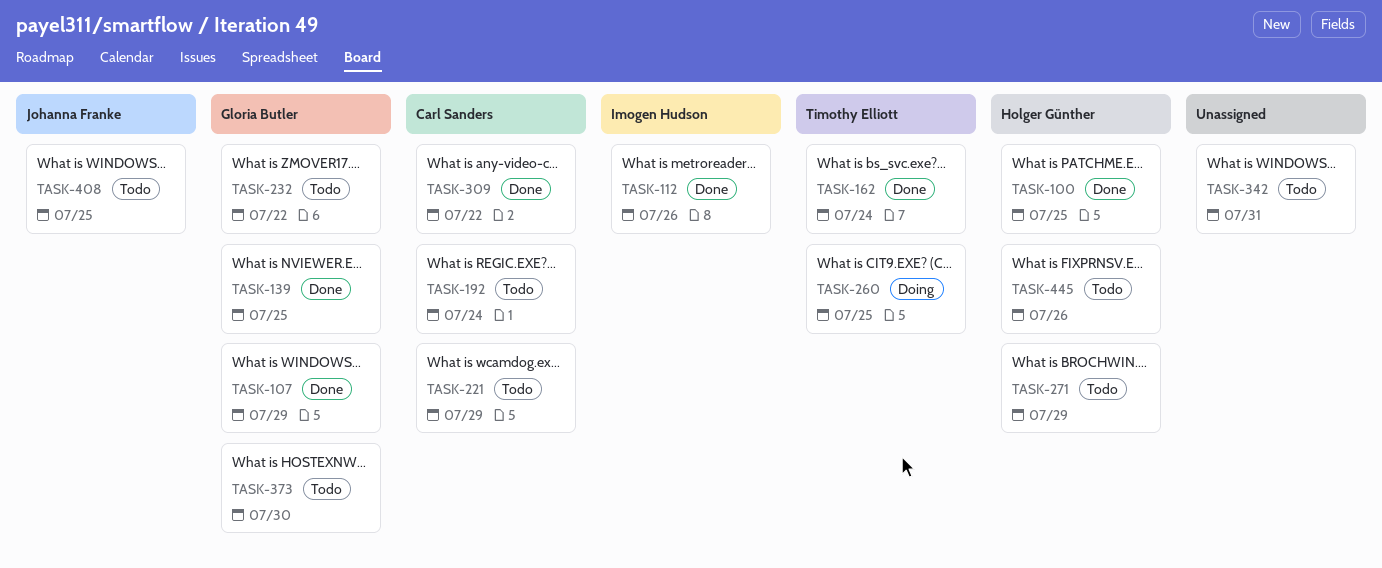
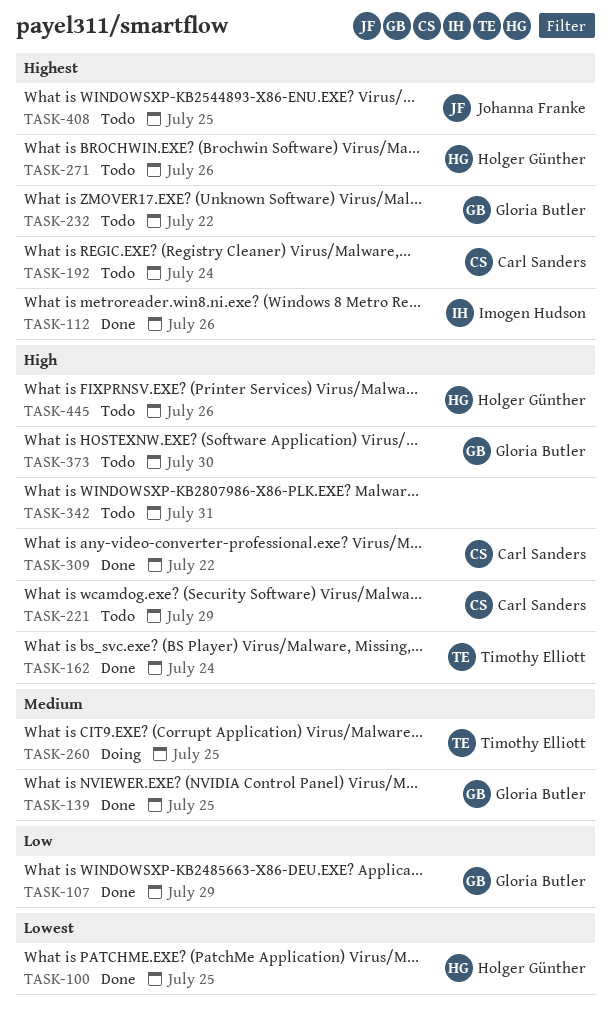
TASK-271, due: Jul 29 -> Jul 26

